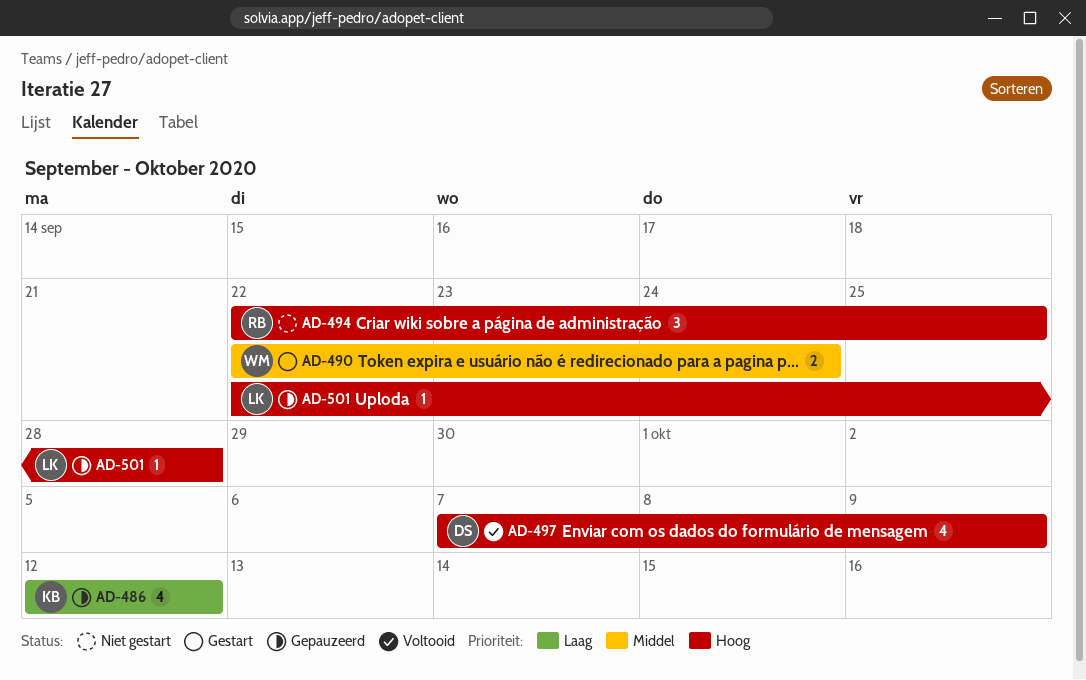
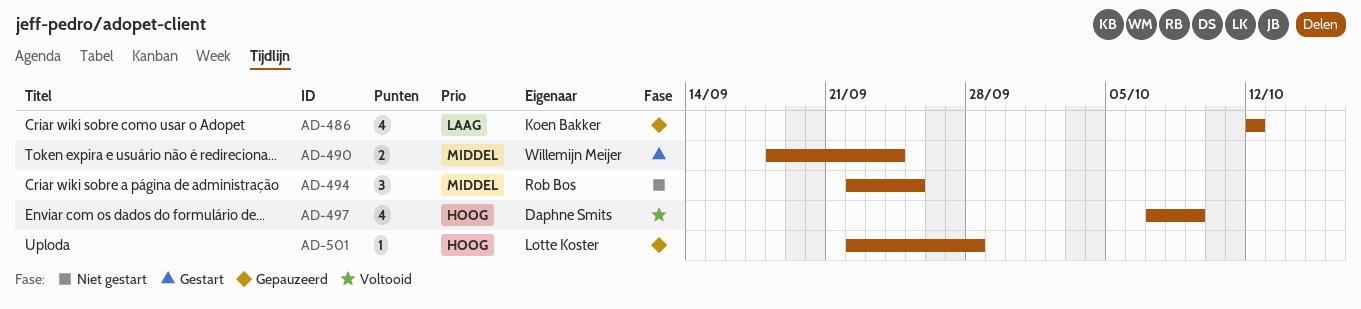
AD-490, start: Sep 22 -> Sep 18
AD-494, priority: Hoog -> Middel

